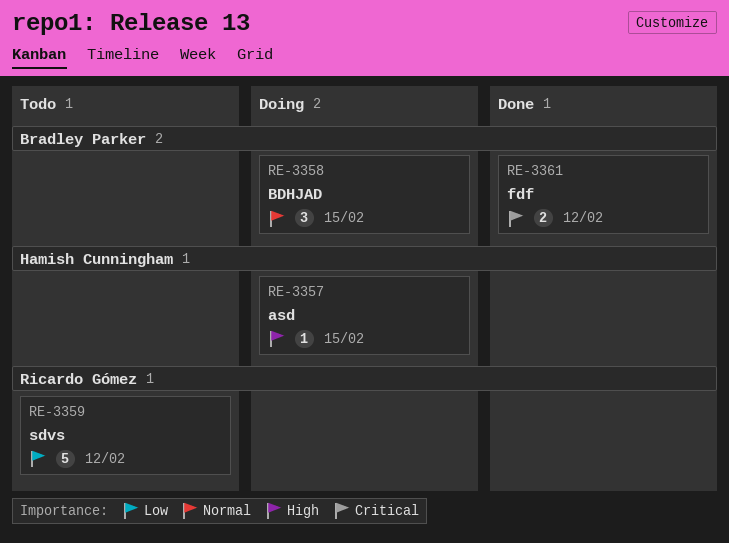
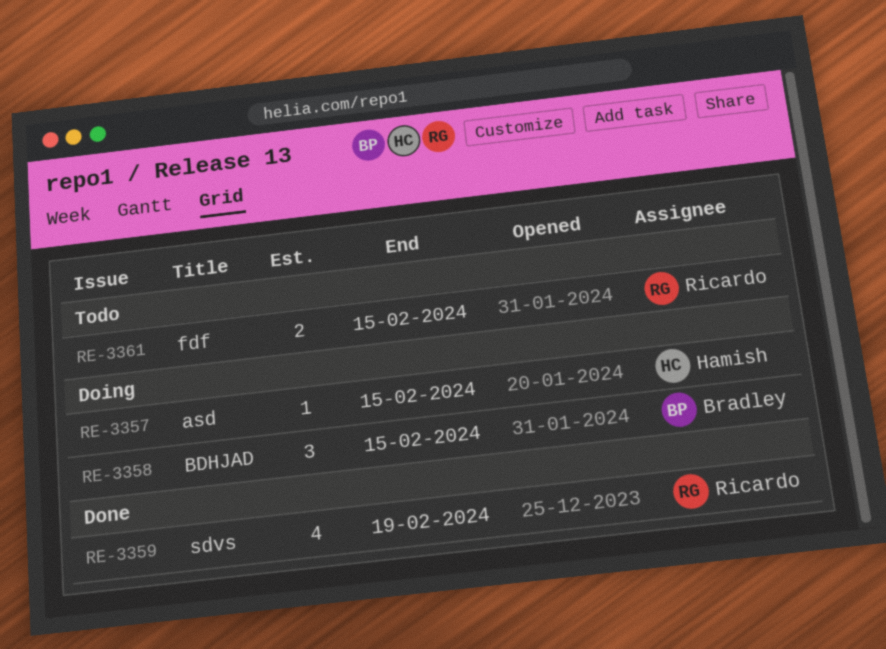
RE-3359, status: Todo -> Done
RE-3359, estimate: 5 -> 4
RE-3359, due: Feb 12 -> Feb 19
RE-3361, status: Done -> Todo
RE-3361, owner: Bradley Parker -> Ricardo Gómez
RE-3361, due: Feb 12 -> Feb 15

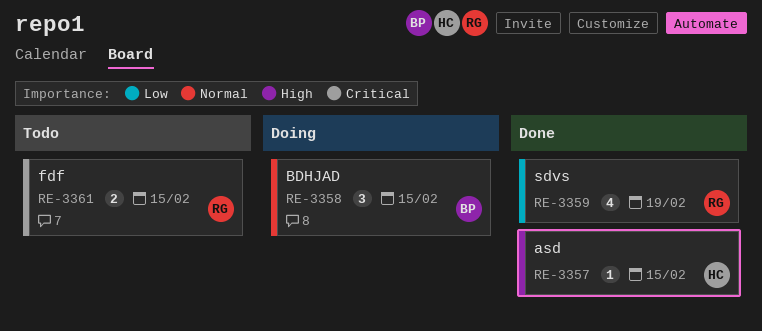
RE-3357, status: Doing -> Done

